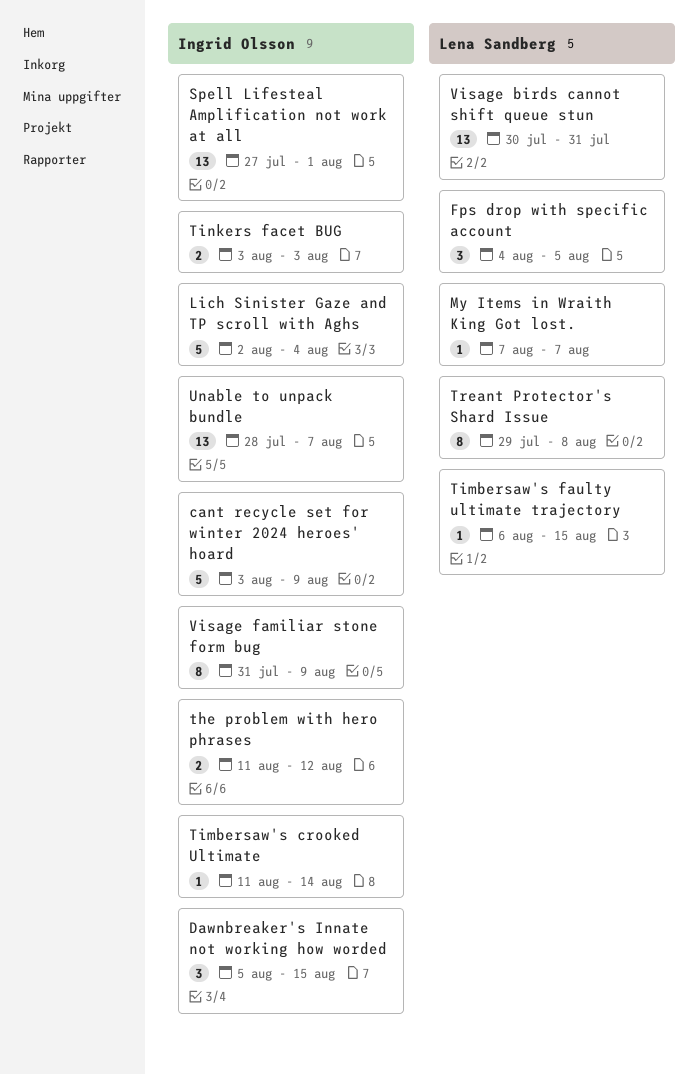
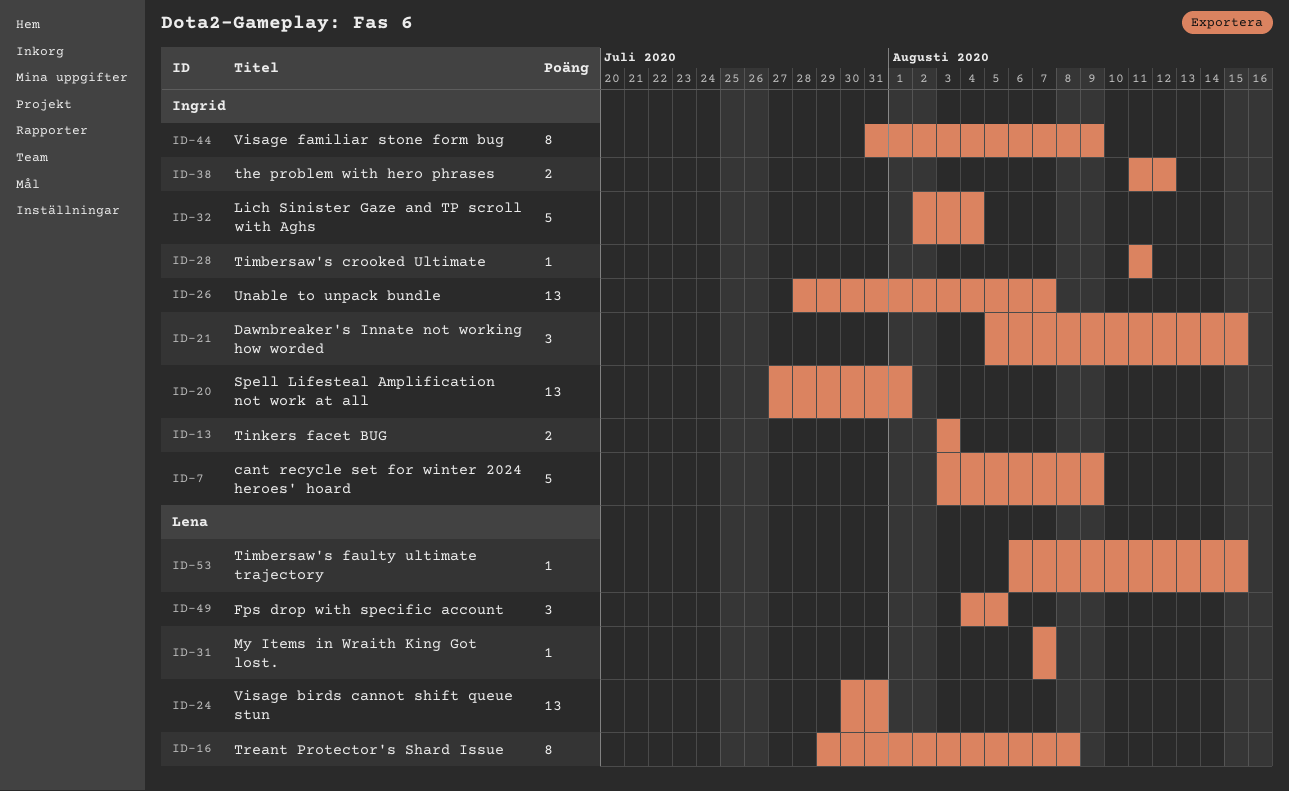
Timbersaw's crooked Ultimate, due: Aug 14 -> Aug 11

